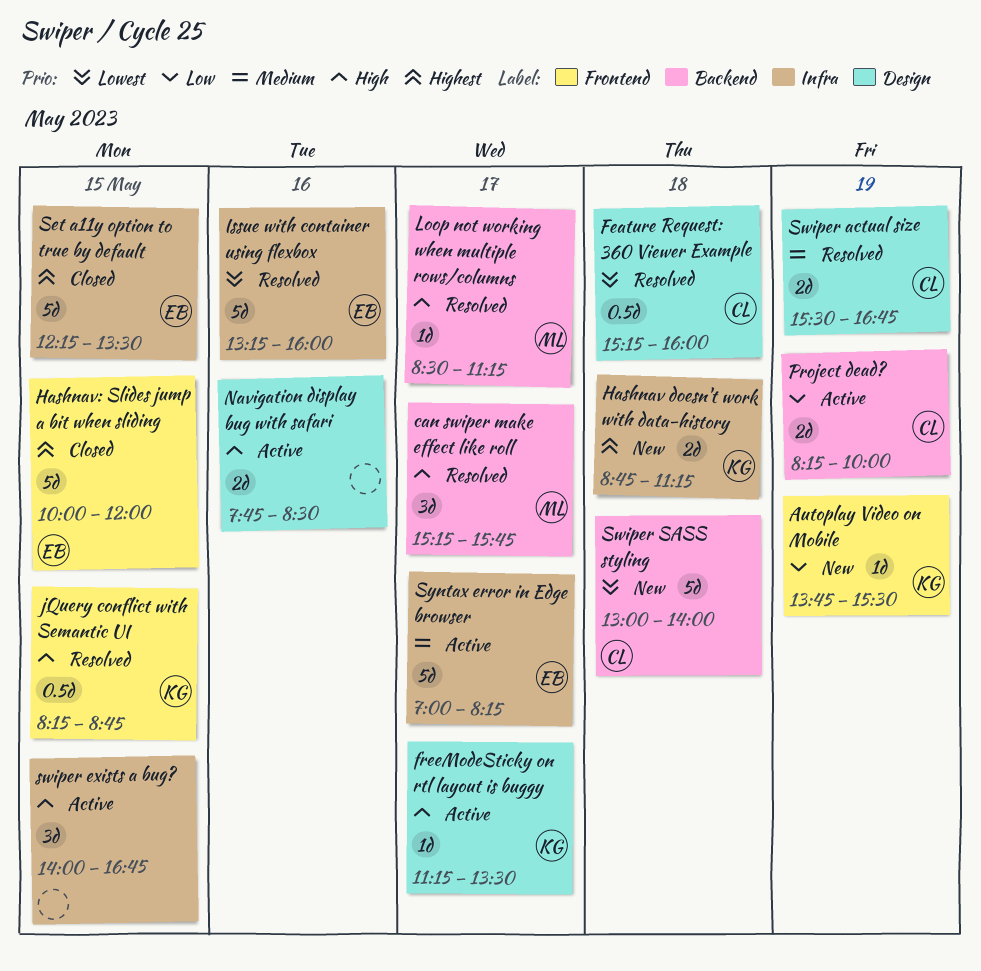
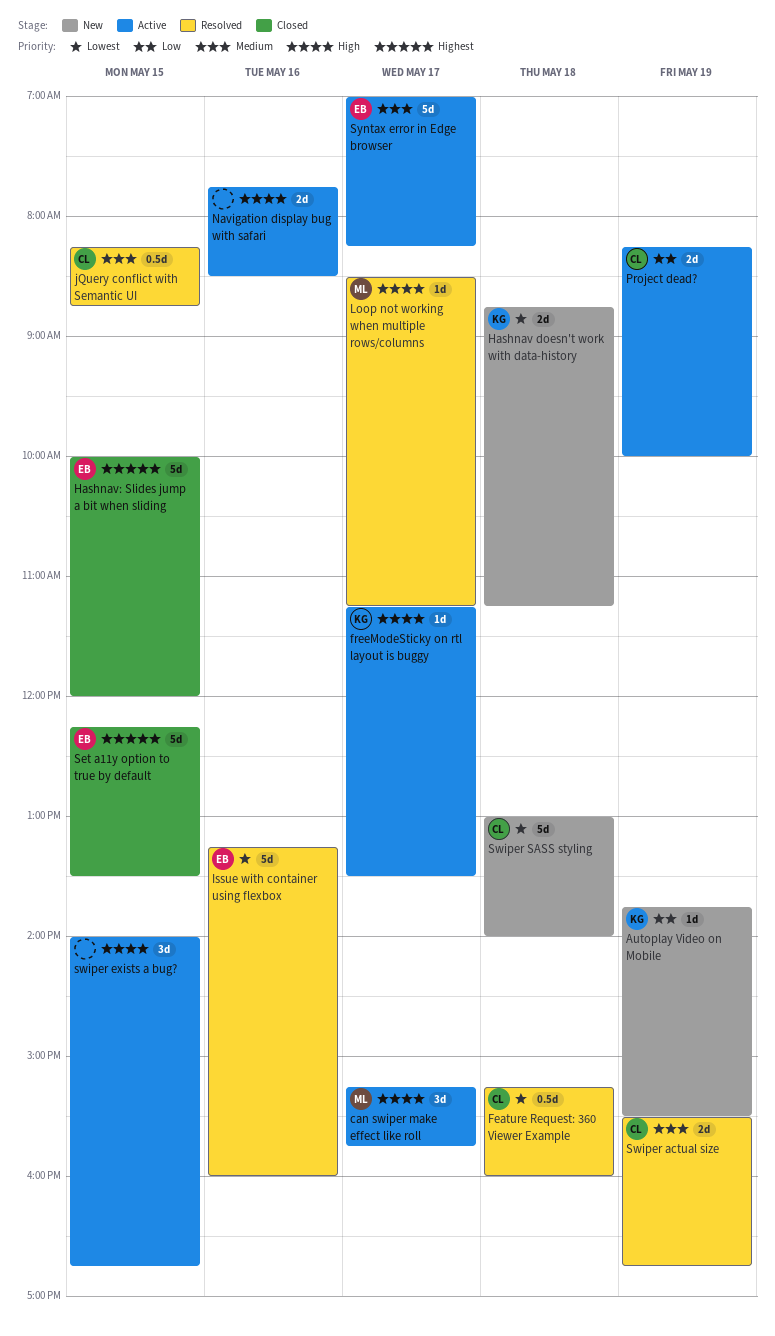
can swiper make effect like roll, status: Resolved -> Active
Hashnav doesn't work with data-history, priority: Highest -> Lowest
jQuery conflict with Semantic UI, owner: KG -> CL
jQuery conflict with Semantic UI, priority: High -> Medium

